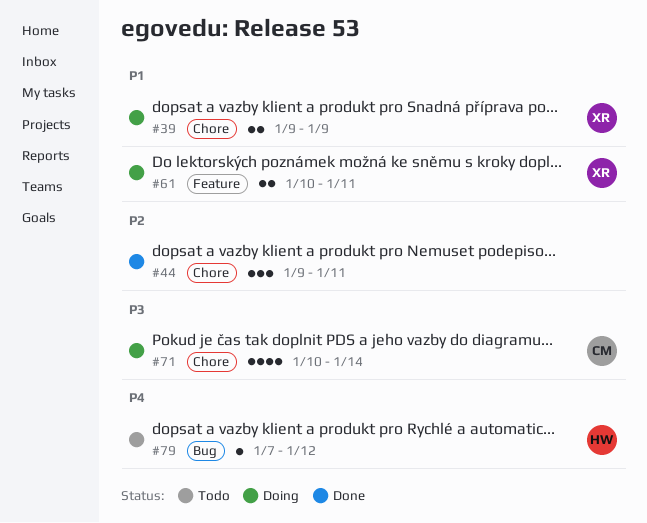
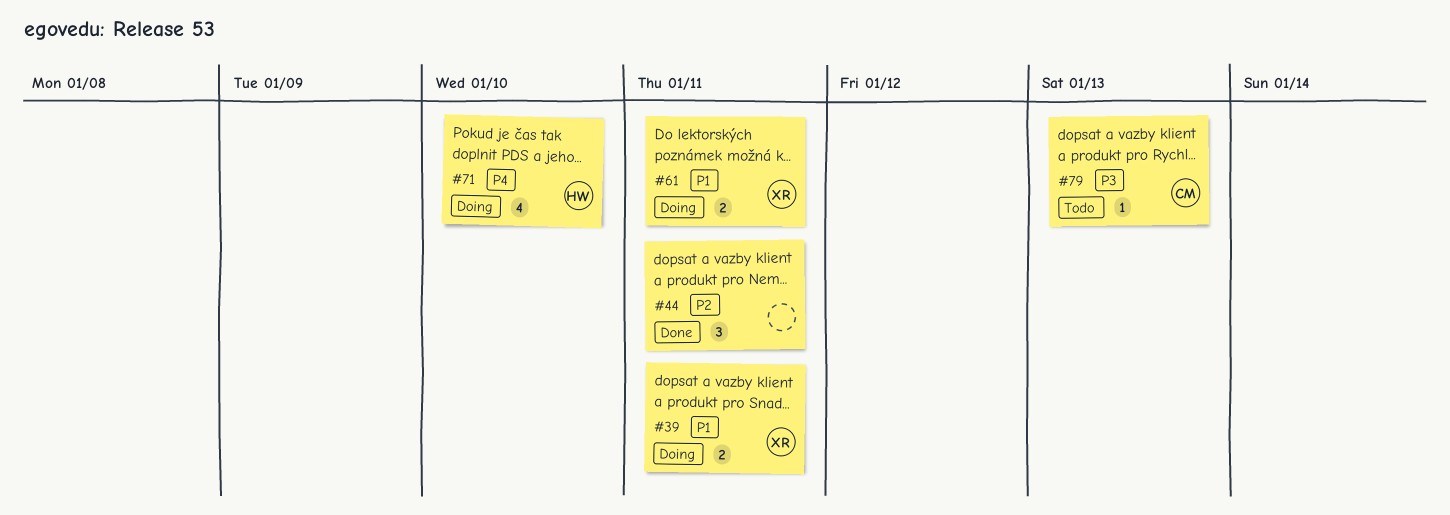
#39, due: Jan 9 -> Jan 11
#71, owner: CM -> HW
#71, priority: P3 -> P4
#71, due: Jan 14 -> Jan 10
#79, owner: HW -> CM
#79, priority: P4 -> P3
#79, due: Jan 12 -> Jan 13

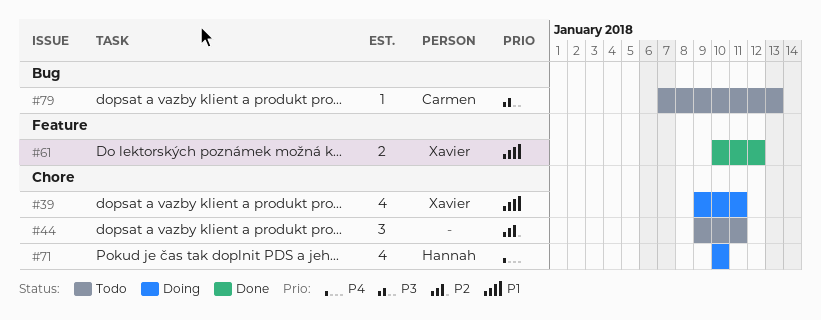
#39, estimate: 2 -> 4
#44, status: Done -> Todo
#61, status: Doing -> Done
#61, due: Jan 11 -> Jan 12

